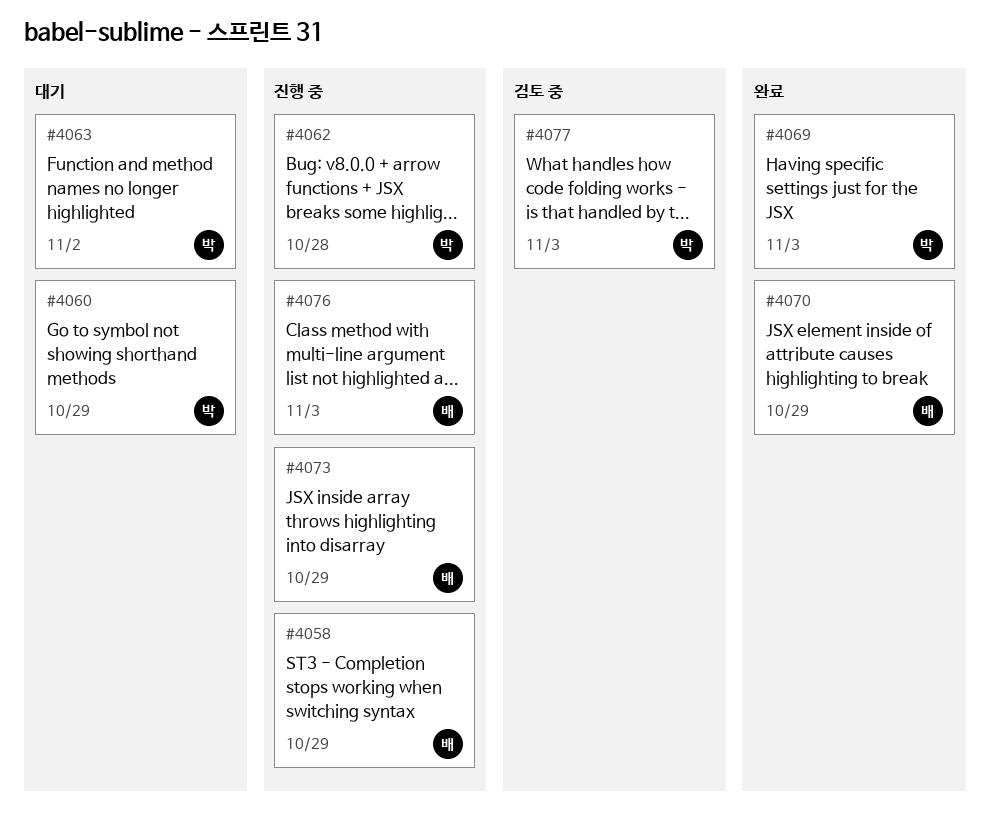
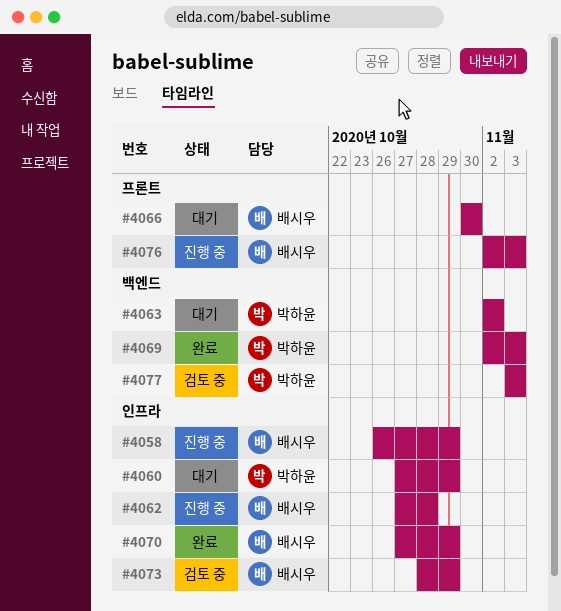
#4062, owner: 박하윤 -> 배시우
#4066: none -> present
#4073, status: 진행 중 -> 검토 중

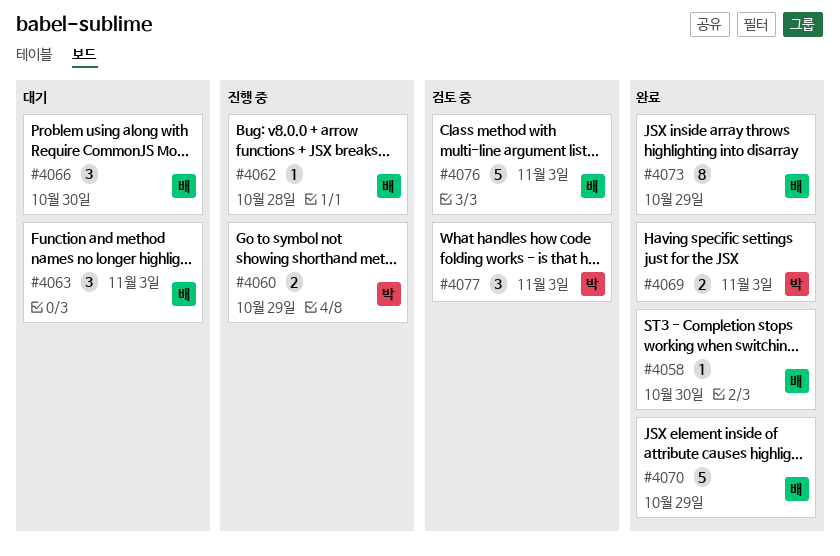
#4058, status: 진행 중 -> 완료
#4058, due: Oct 29 -> Oct 30
#4060, status: 대기 -> 진행 중
#4063, owner: 박하윤 -> 배시우
#4063, due: Nov 2 -> Nov 3
#4073, status: 검토 중 -> 완료
#4076, status: 진행 중 -> 검토 중

